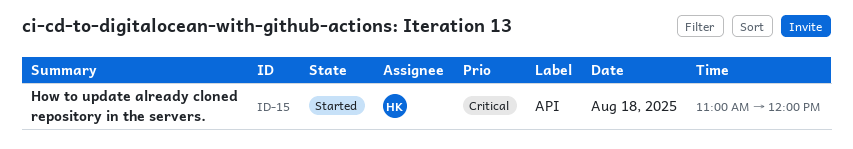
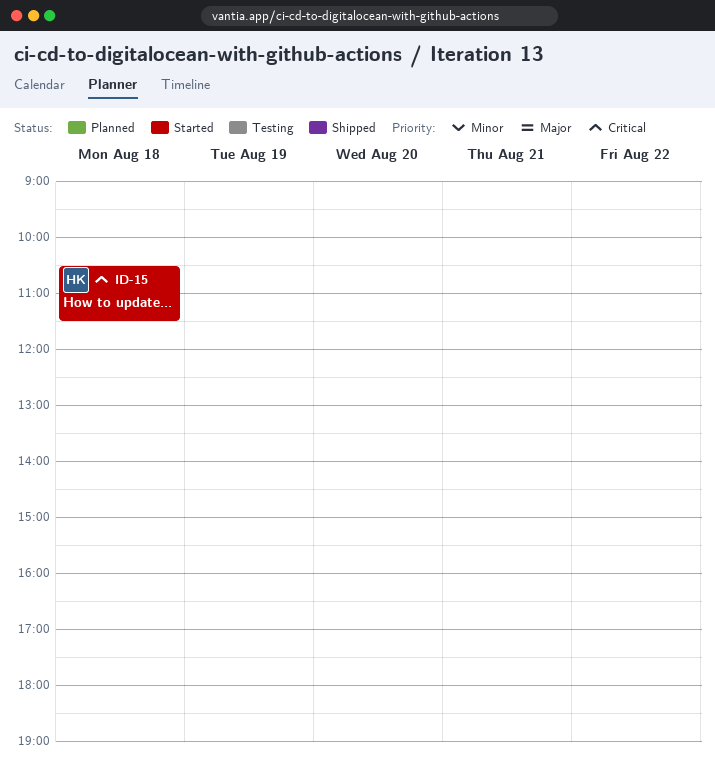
ID-15, begins: 11:00 -> 10:30
ID-15, ends: 12:00 -> 11:30

